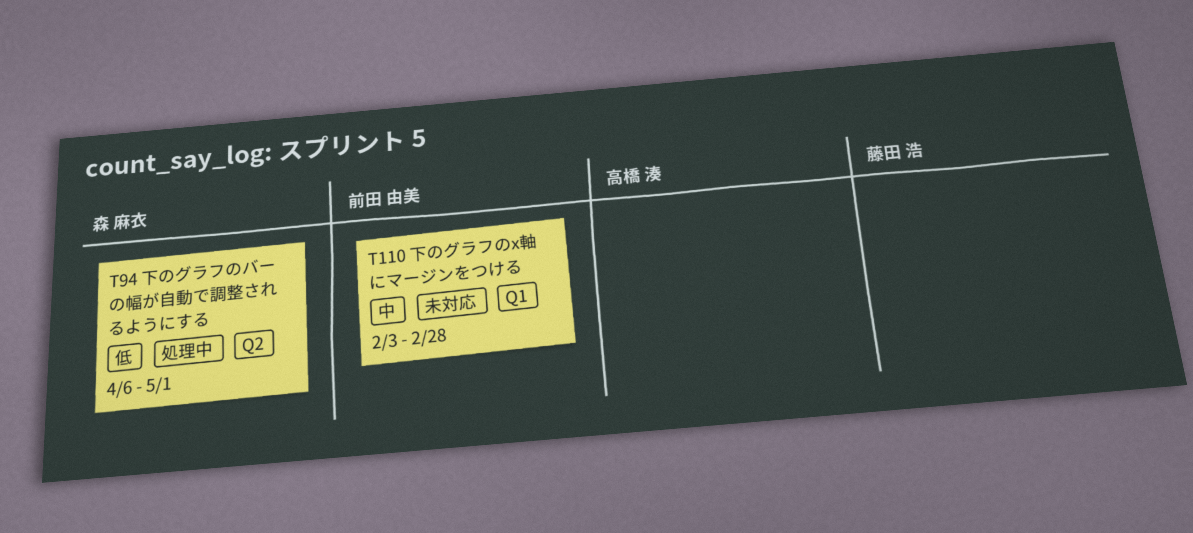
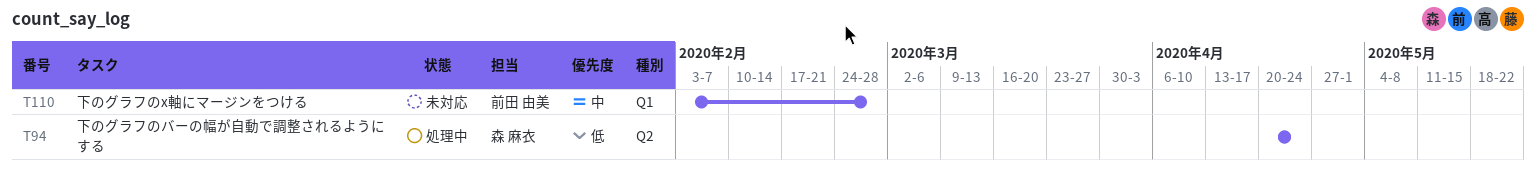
T94, start: Apr 6 -> Apr 20
T94, due: May 1 -> Apr 24

